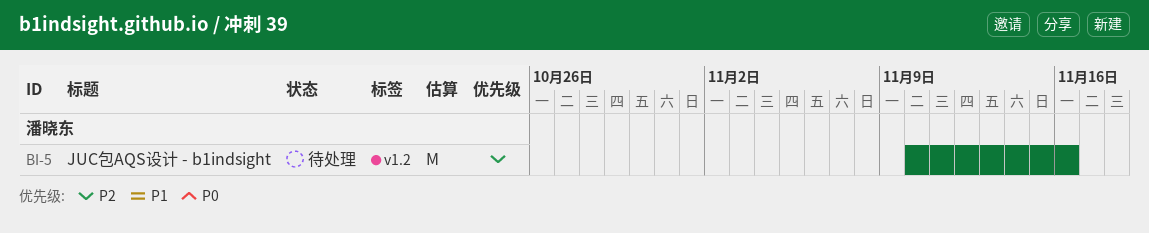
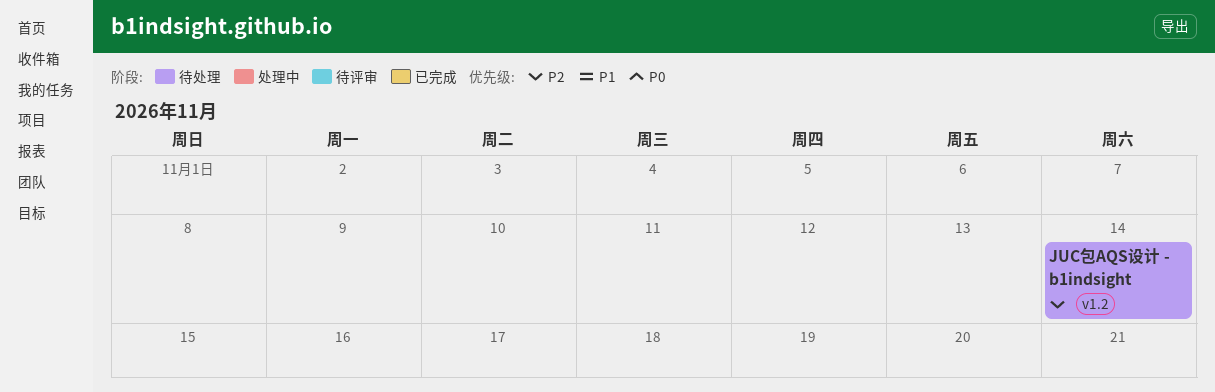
JUC包AQS设计 - b1indsight, due: Nov 16 -> Nov 14

